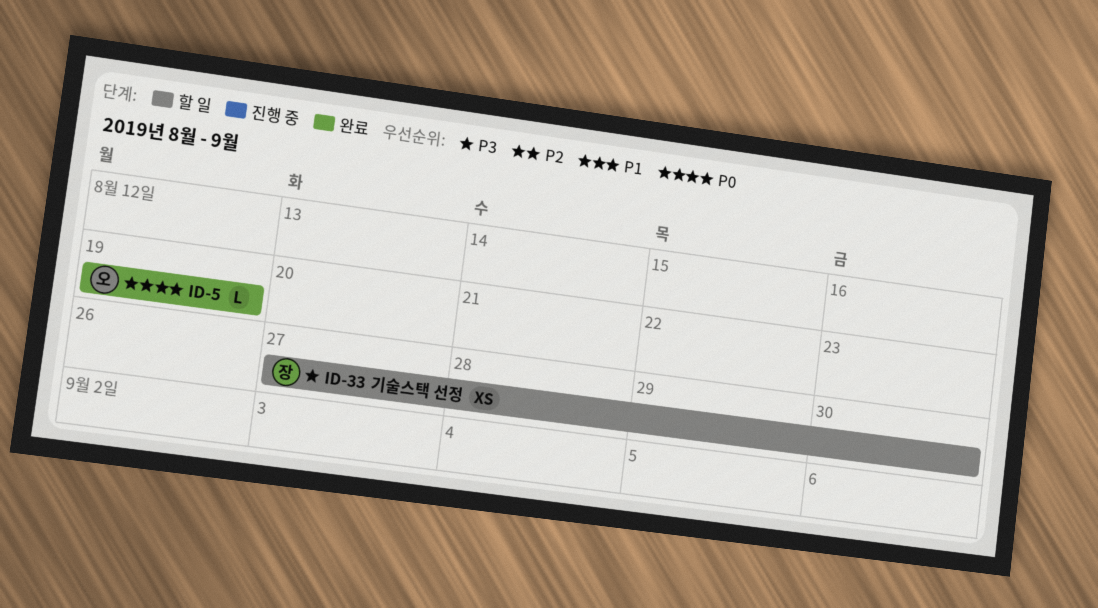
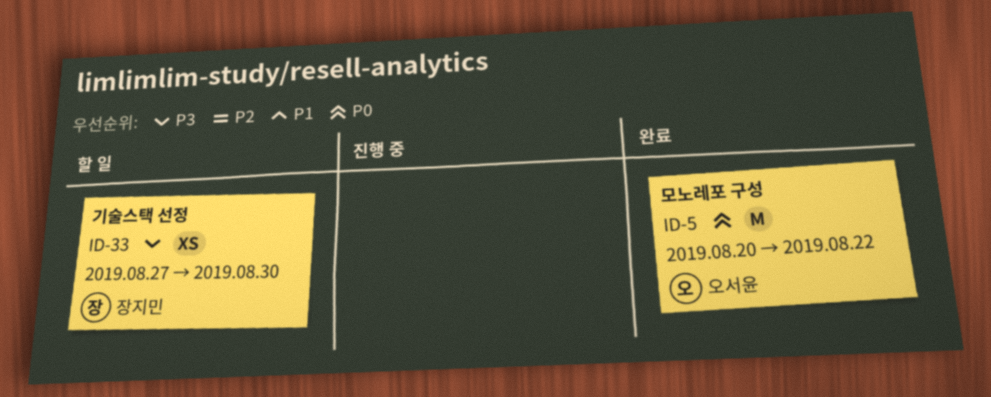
ID-5, estimate: L -> M
ID-5, start: Aug 19 -> Aug 20
ID-5, due: Aug 19 -> Aug 22

